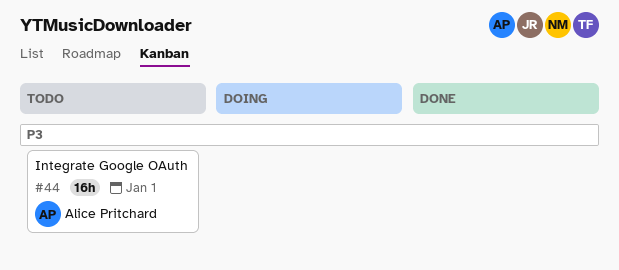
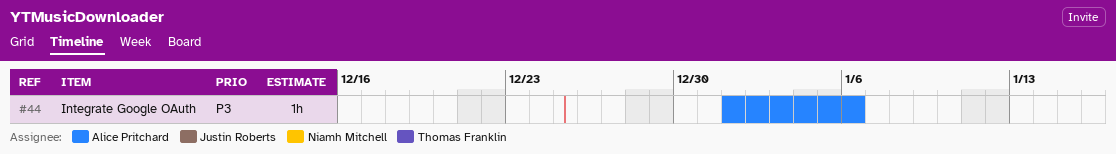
#44, estimate: 16h -> 1h
#44, due: Jan 1 -> Jan 6

